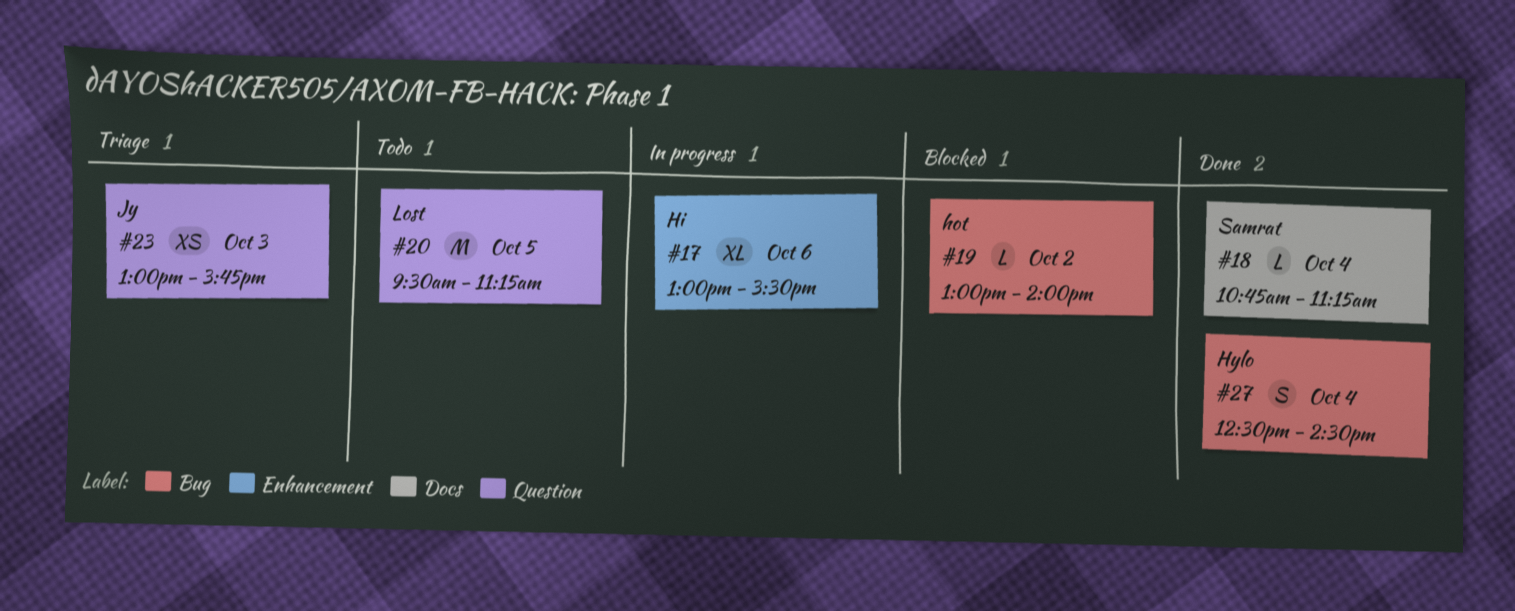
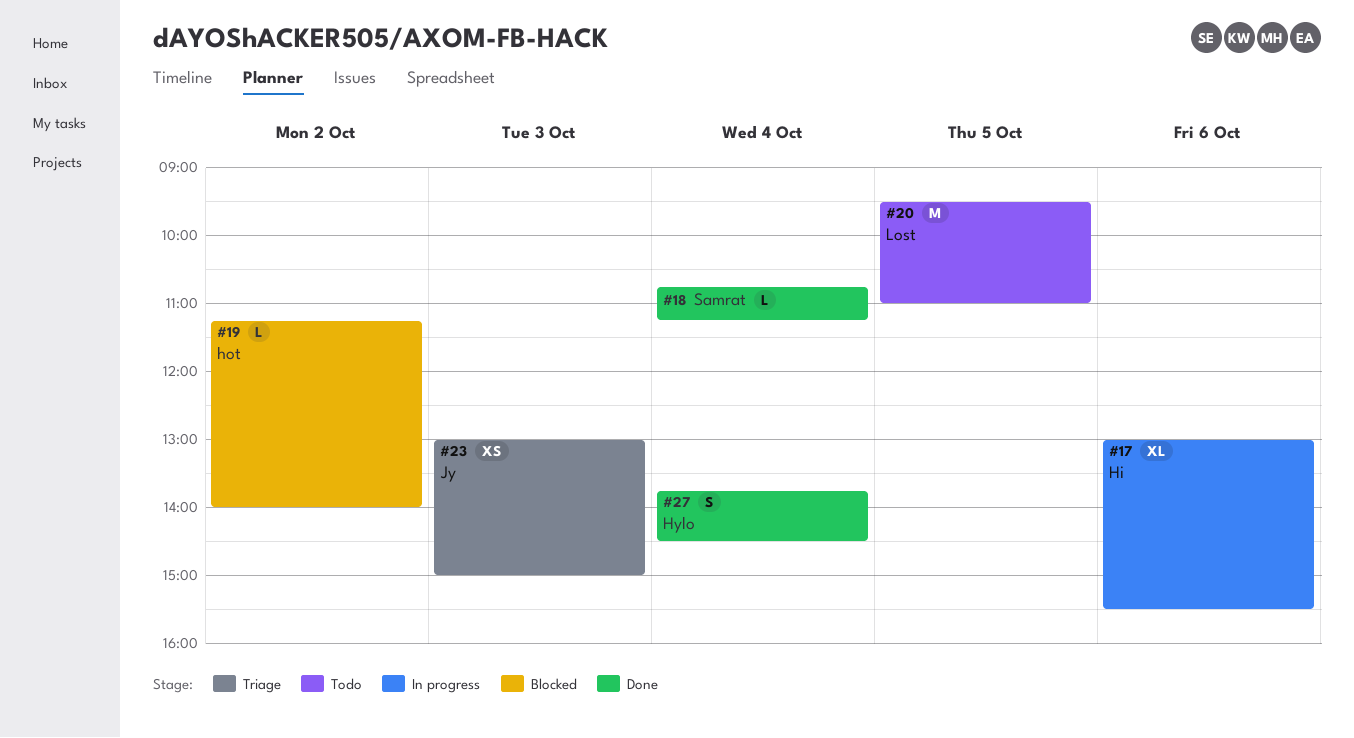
#19, begins: 13:00 -> 11:15
#20, ends: 11:15 -> 11:00
#23, ends: 15:45 -> 15:00
#27, begins: 12:30 -> 13:45

